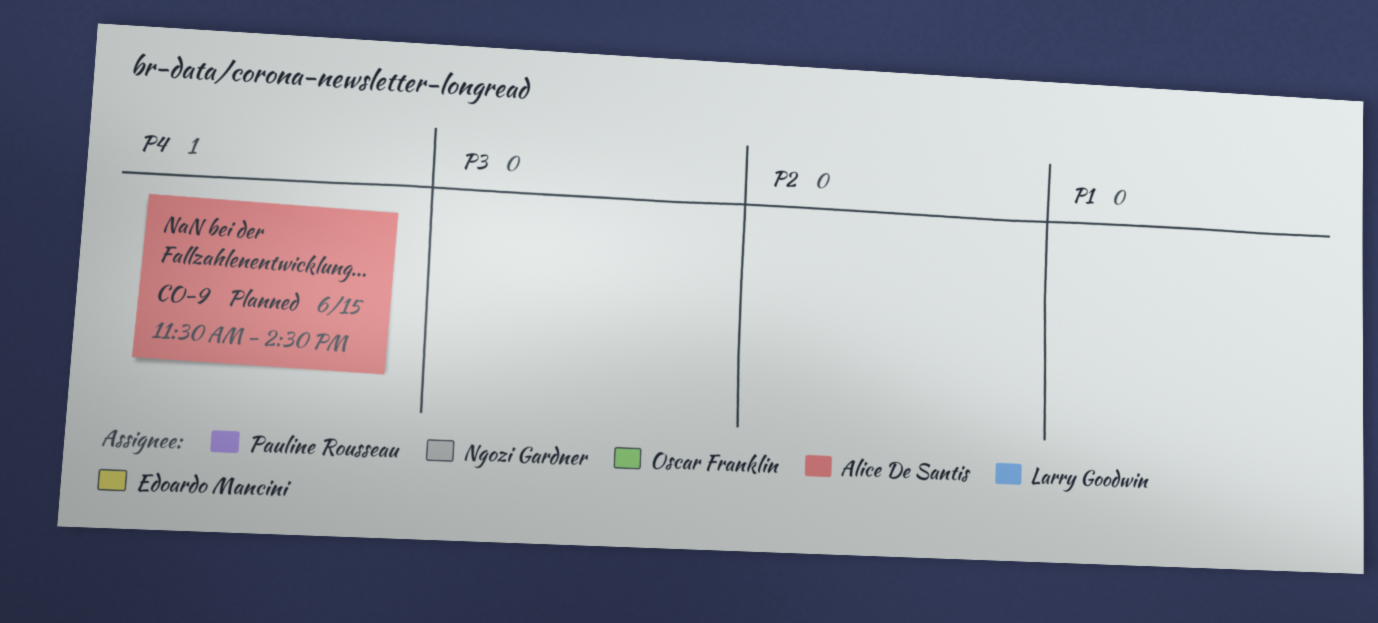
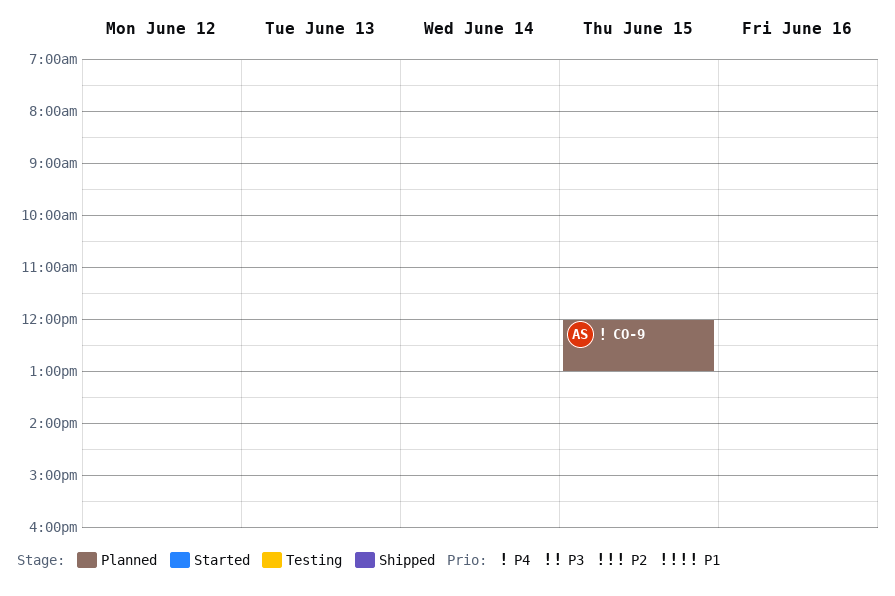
CO-9, begins: 11:30 -> 12:00
CO-9, ends: 14:30 -> 13:00

